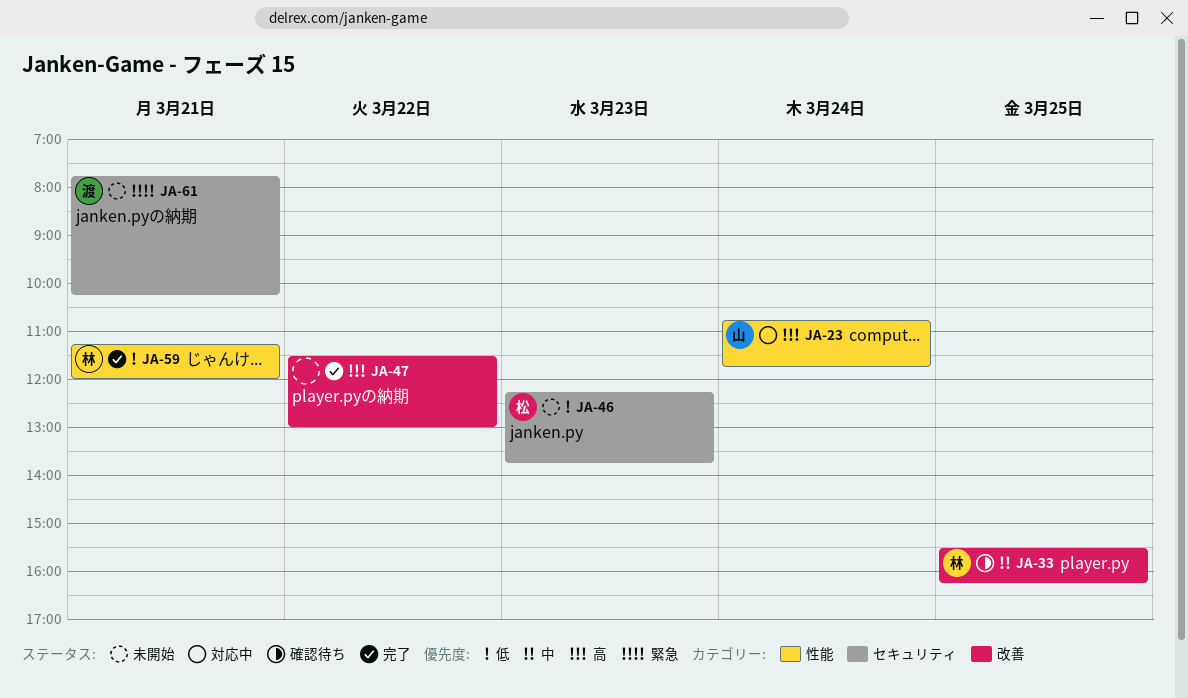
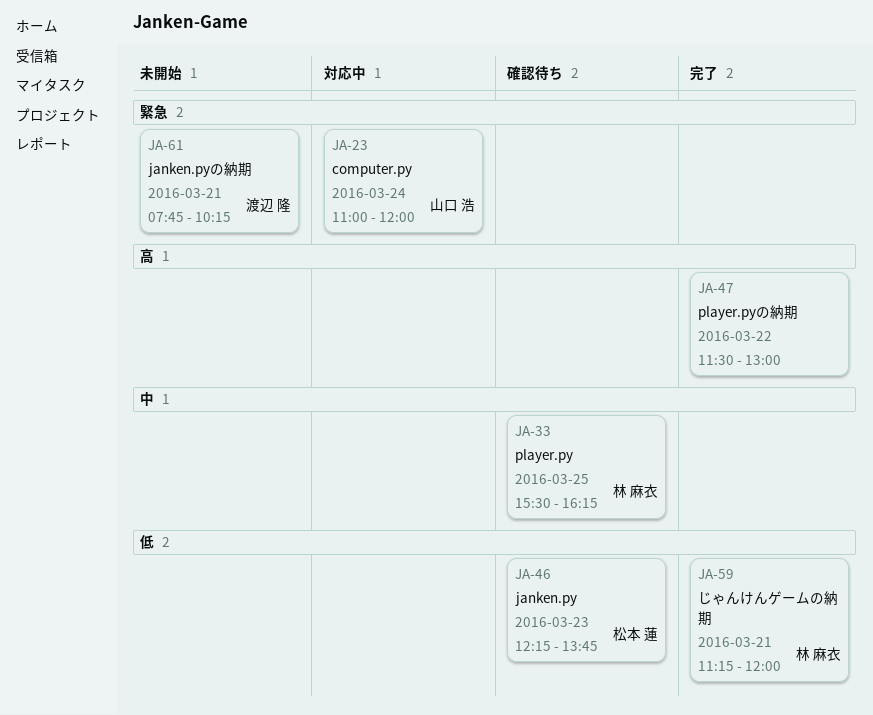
JA-23, priority: 高 -> 緊急
JA-23, begins: 10:45 -> 11:00
JA-23, ends: 11:45 -> 12:00
JA-46, status: 未開始 -> 確認待ち

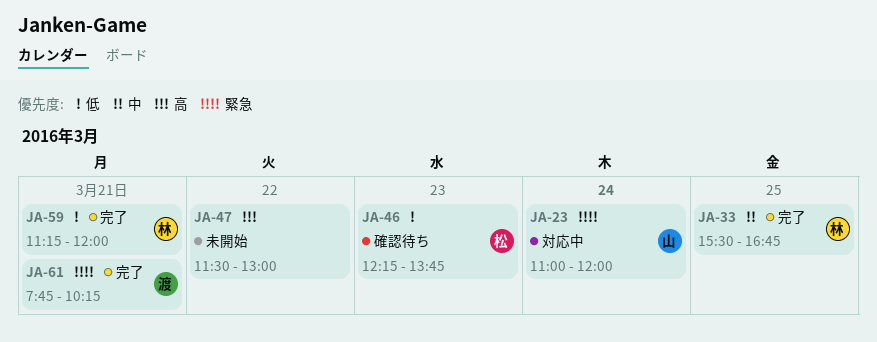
JA-33, status: 確認待ち -> 完了
JA-33, ends: 16:15 -> 16:45
JA-47, status: 完了 -> 未開始
JA-61, status: 未開始 -> 完了

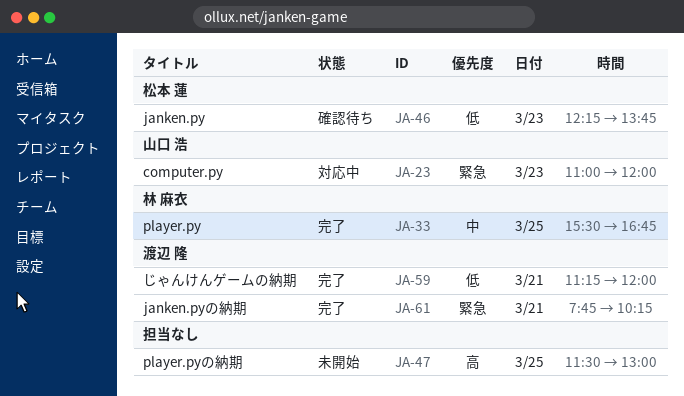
JA-23, day: Mar 24 -> Mar 23
JA-47, day: Mar 22 -> Mar 25
JA-59, owner: 林 麻衣 -> 渡辺 隆

